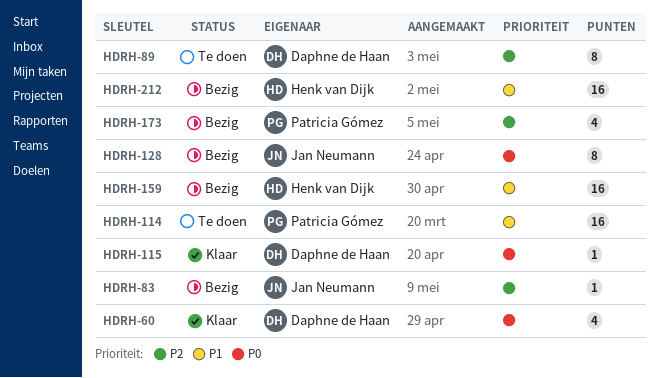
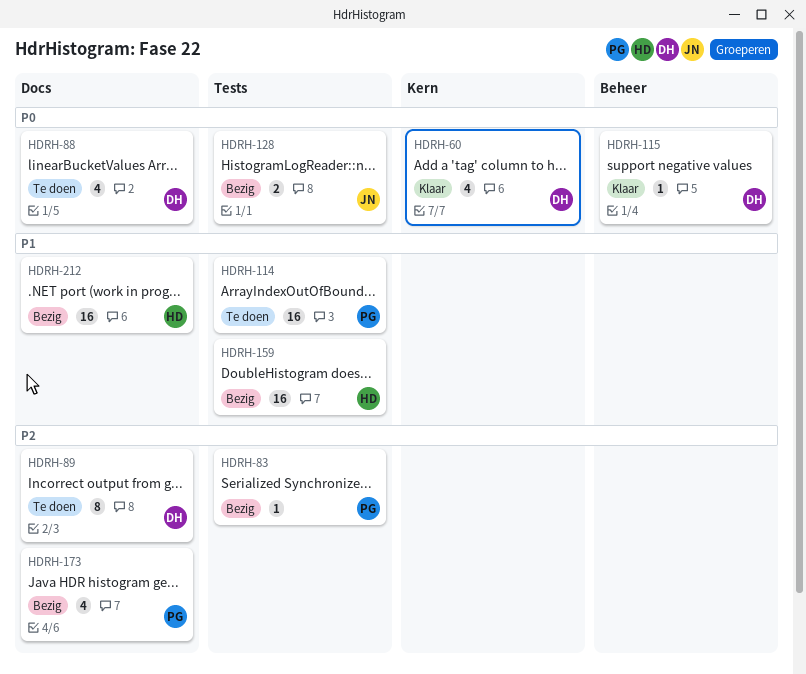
HDRH-83, owner: Jan Neumann -> Patricia Gómez
HDRH-88: none -> present
HDRH-128, estimate: 8 -> 2

